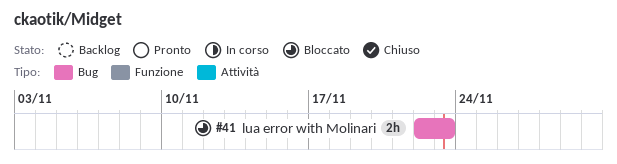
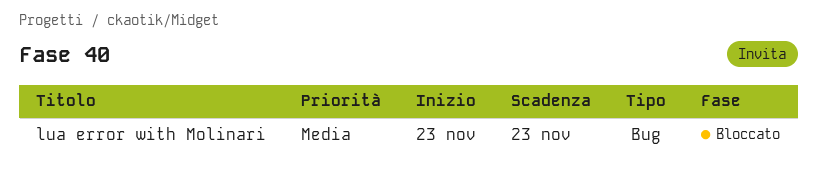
lua error with Molinari, start: Nov 22 -> Nov 23

